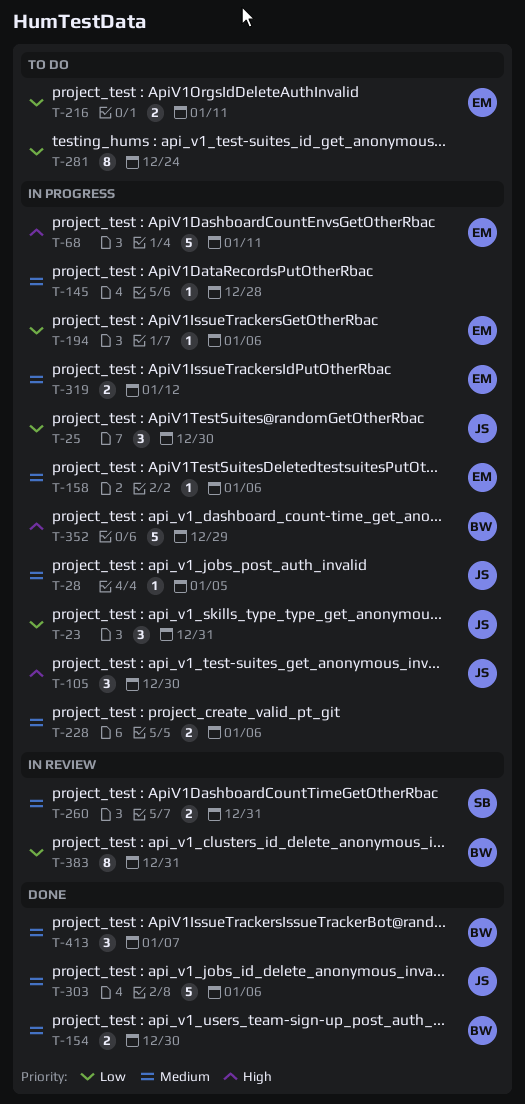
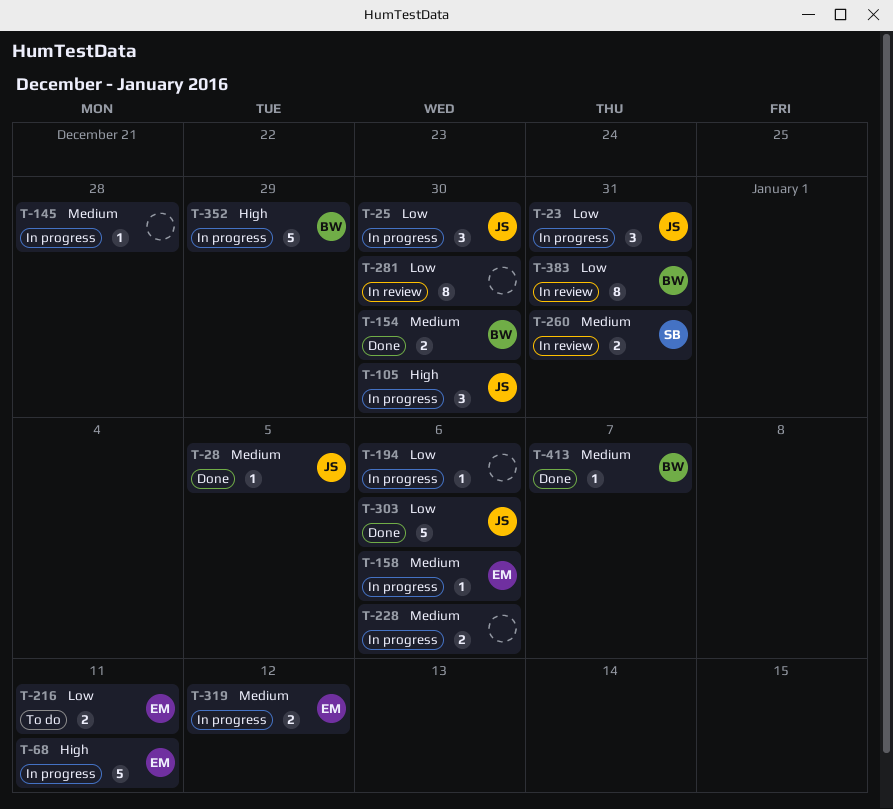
T-28, status: In progress -> Done
T-194, owner: EM -> none
T-281, status: To do -> In review
T-281, due: Dec 24 -> Dec 30
T-303, priority: Medium -> Low
T-413, estimate: 3 -> 1

